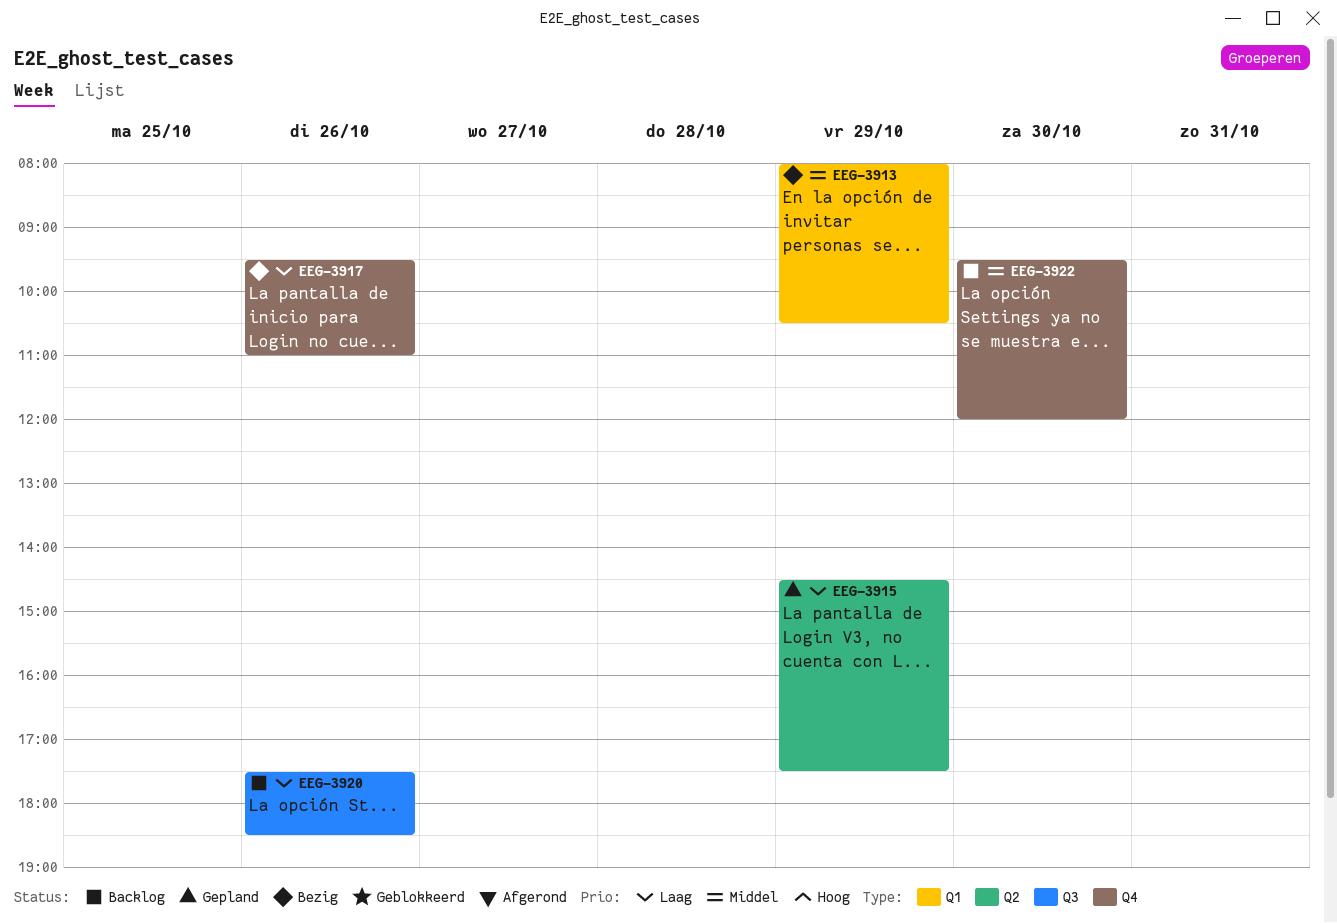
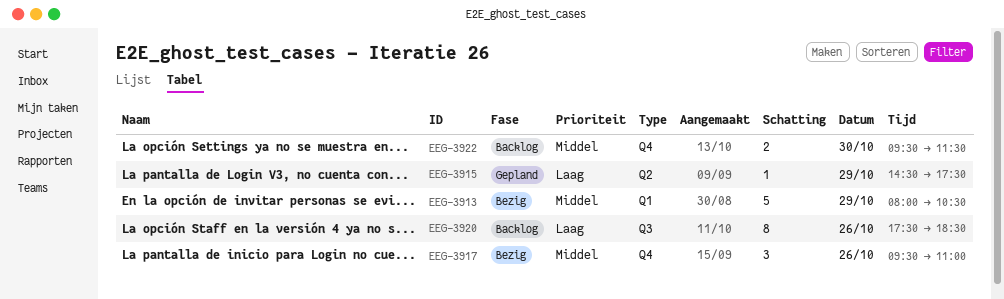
EEG-3917, priority: Laag -> Middel
EEG-3922, ends: 12:00 -> 11:30

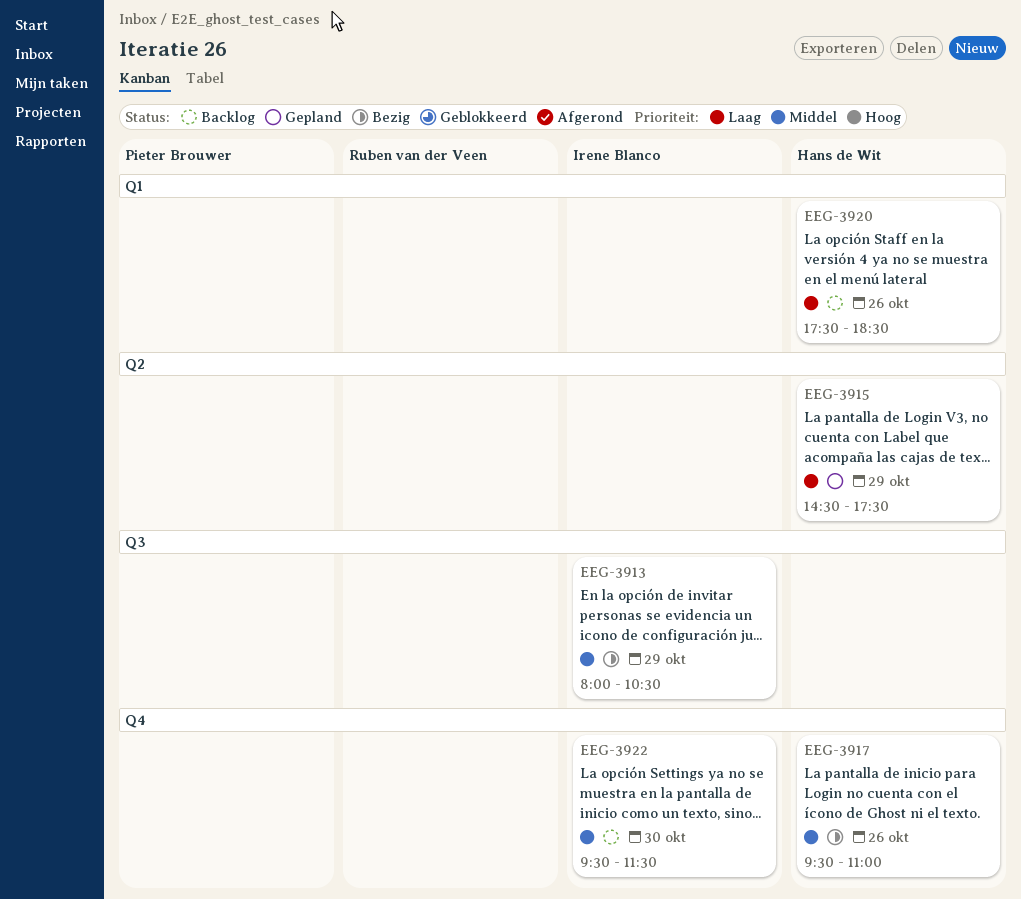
EEG-3913, label: Q1 -> Q3
EEG-3920, label: Q3 -> Q1

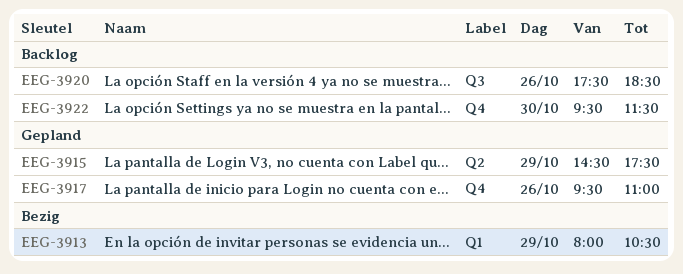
EEG-3913, label: Q3 -> Q1
EEG-3917, status: Bezig -> Gepland
EEG-3920, label: Q1 -> Q3

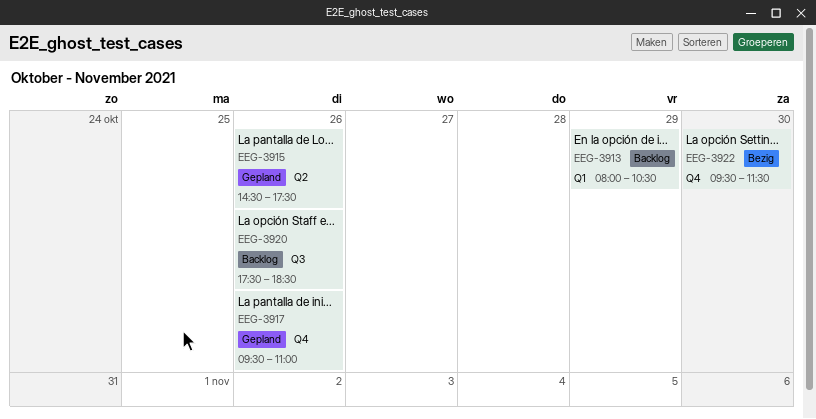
EEG-3913, status: Bezig -> Backlog
EEG-3915, day: Oct 29 -> Oct 26
EEG-3922, status: Backlog -> Bezig

